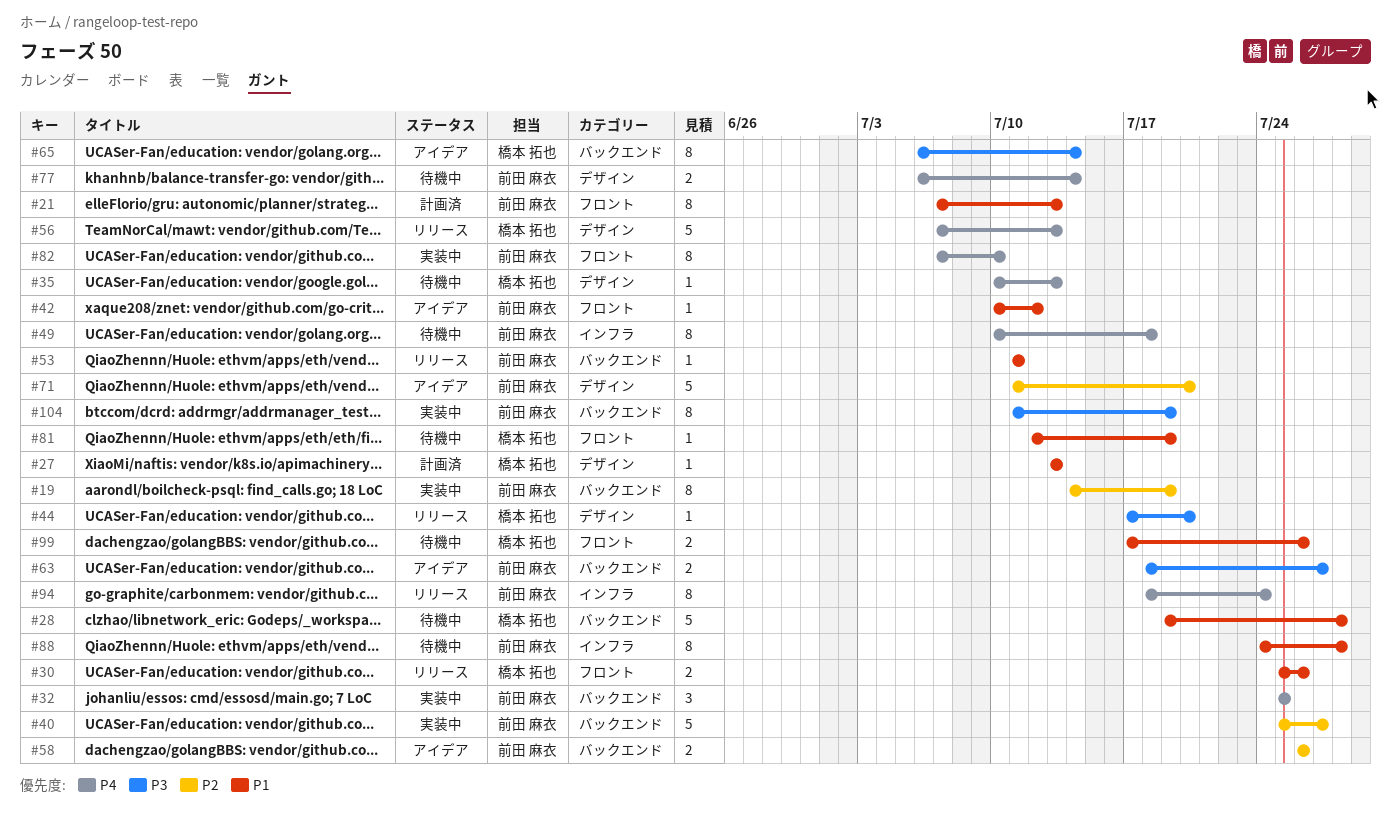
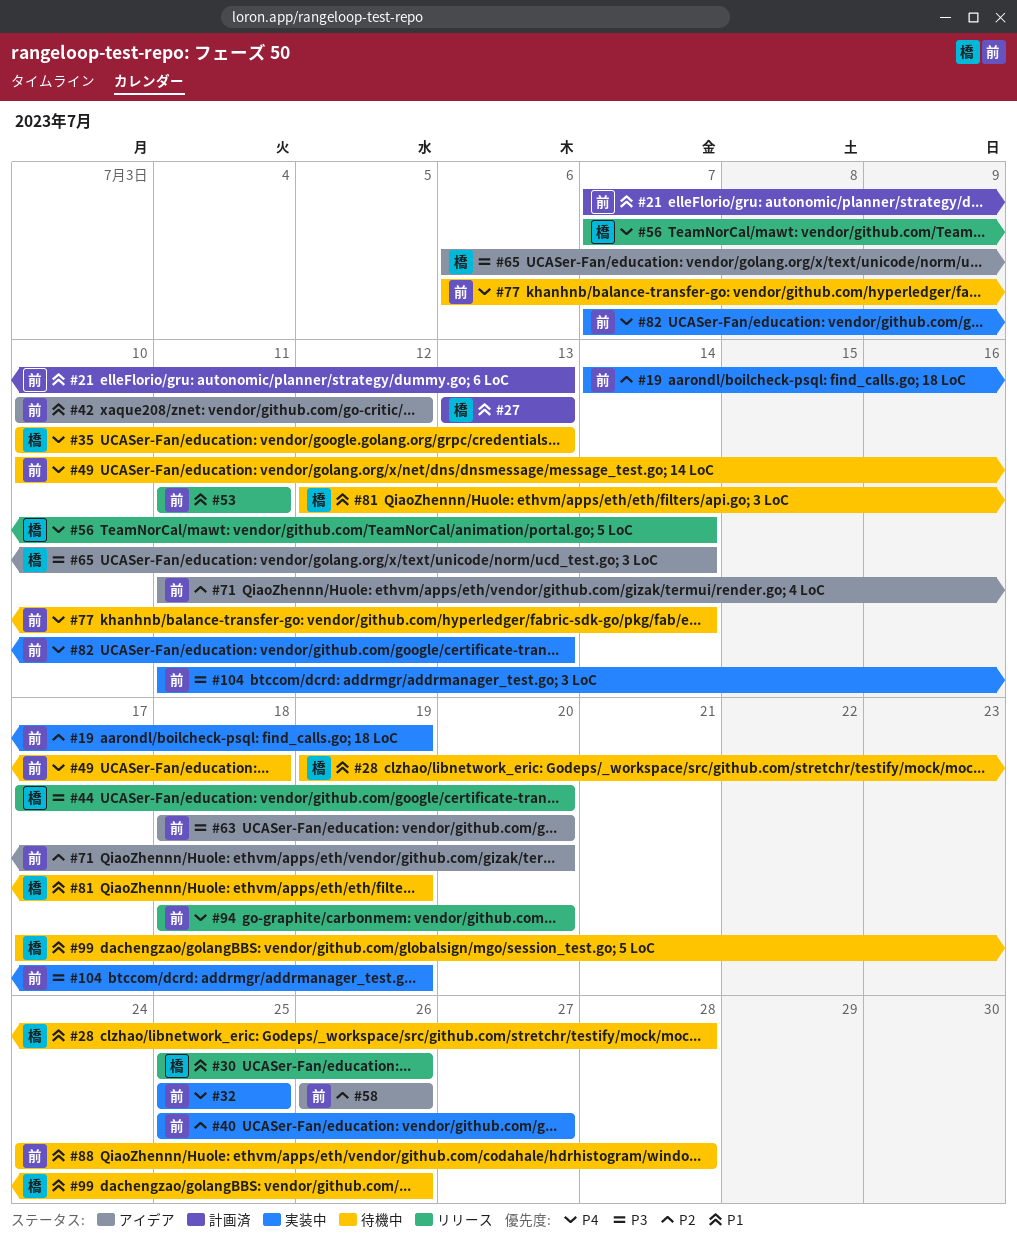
#56, due: Jul 13 -> Jul 14
#63, due: Jul 27 -> Jul 20
#82, due: Jul 10 -> Jul 13
#94, due: Jul 24 -> Jul 20

